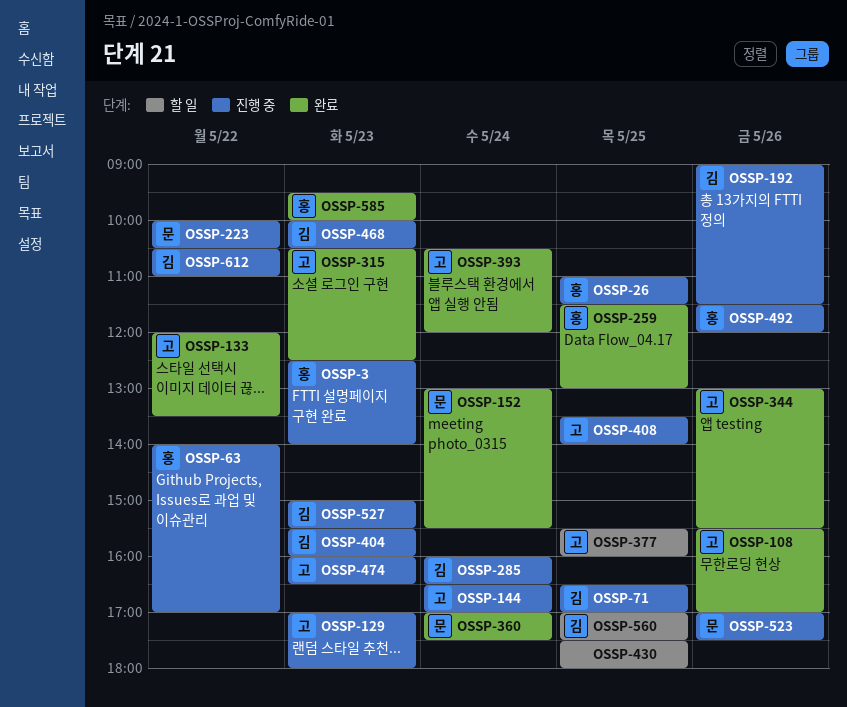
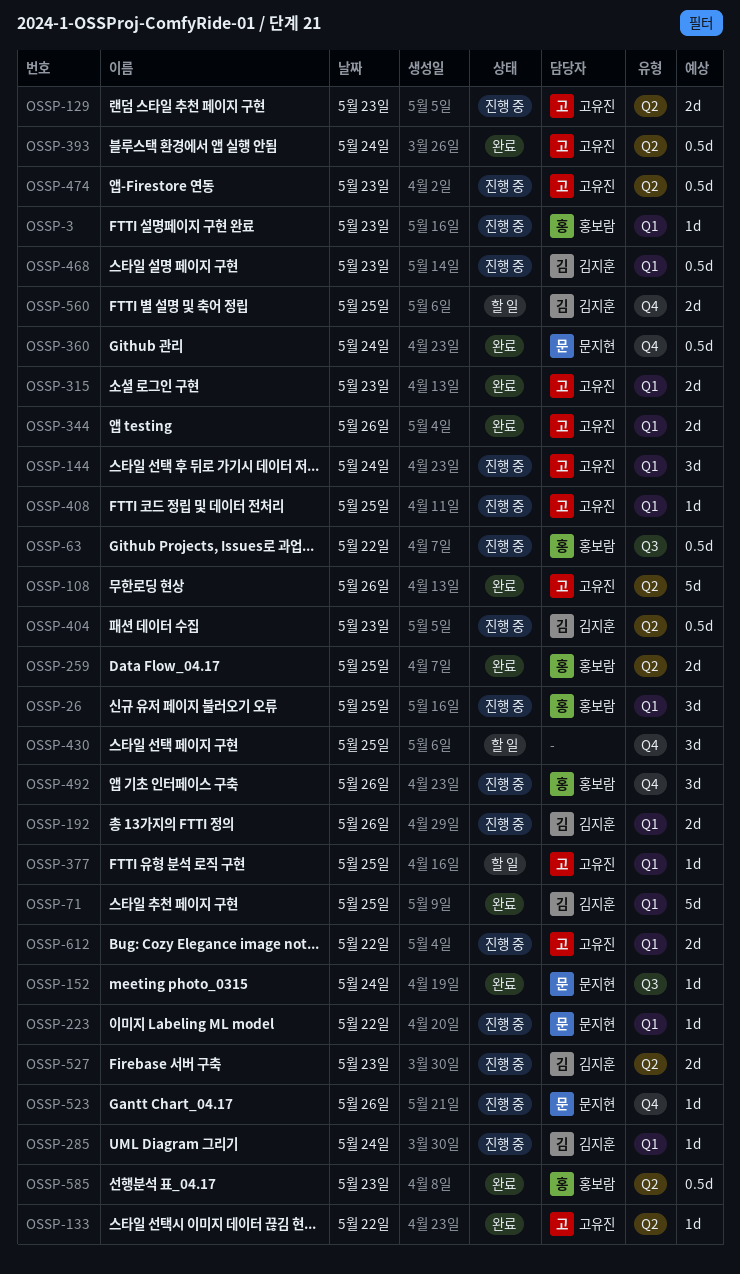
OSSP-71, status: 진행 중 -> 완료
OSSP-612, owner: 김지훈 -> 고유진

